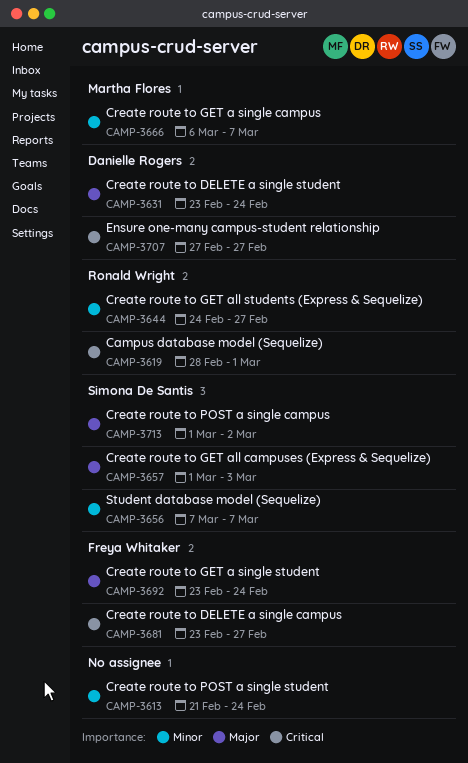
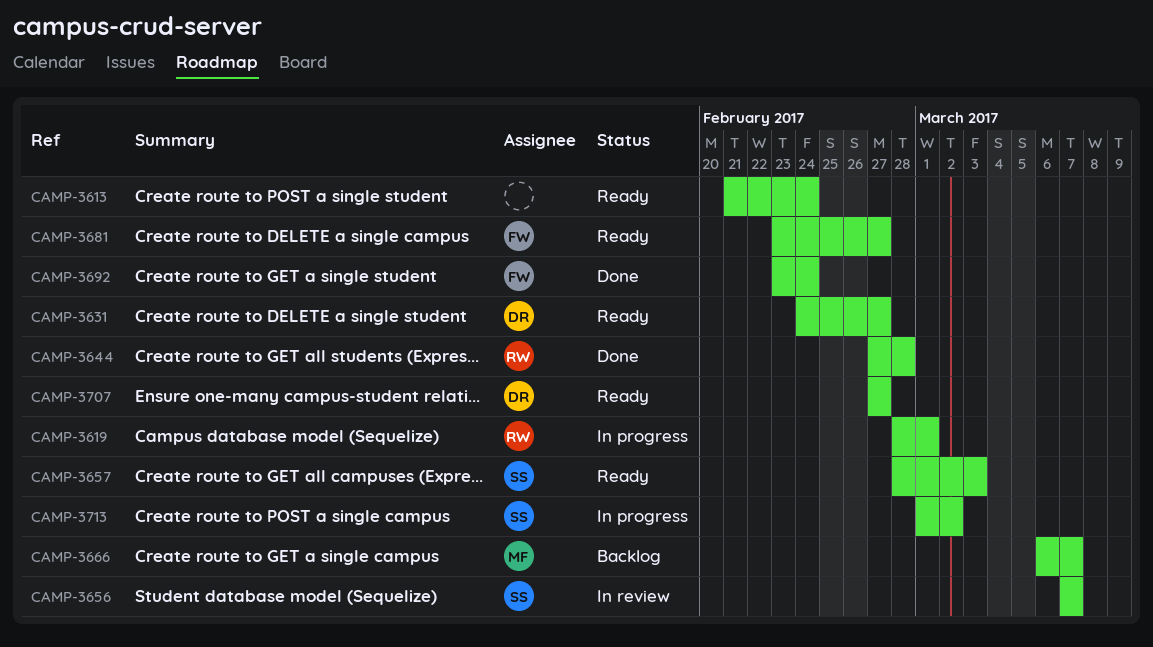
CAMP-3631, start: Feb 23 -> Feb 24
CAMP-3631, due: Feb 24 -> Feb 27
CAMP-3644, start: Feb 24 -> Feb 27
CAMP-3644, due: Feb 27 -> Feb 28
CAMP-3657, start: Mar 1 -> Feb 28

